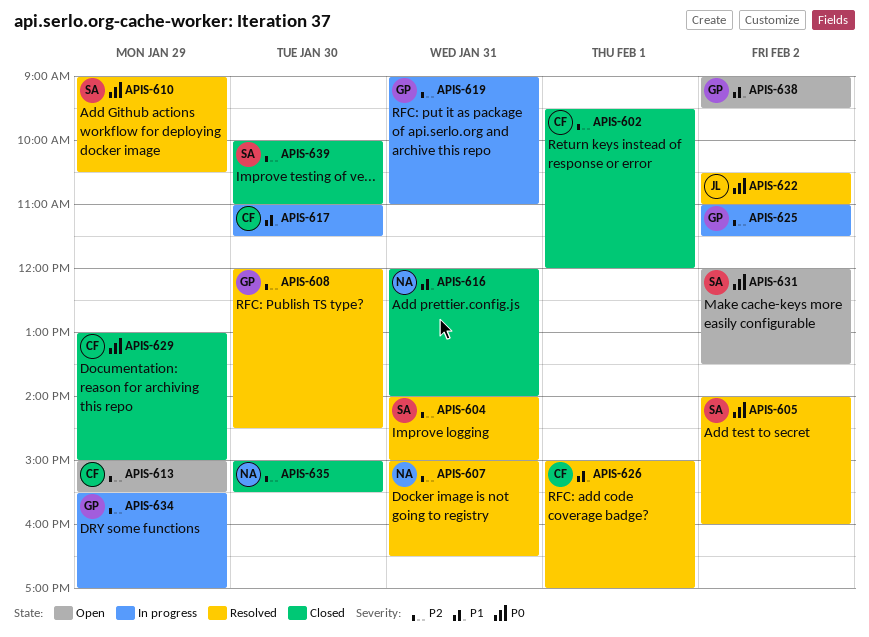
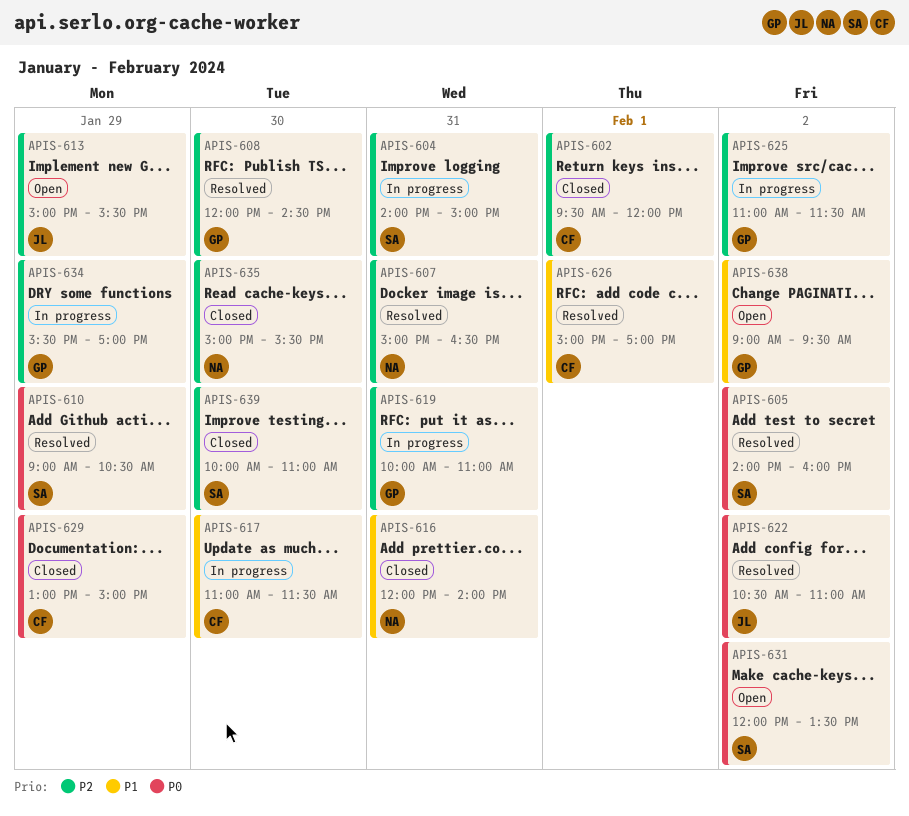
APIS-604, status: Resolved -> In progress
APIS-613, owner: CF -> JL
APIS-619, begins: 09:00 -> 10:00

